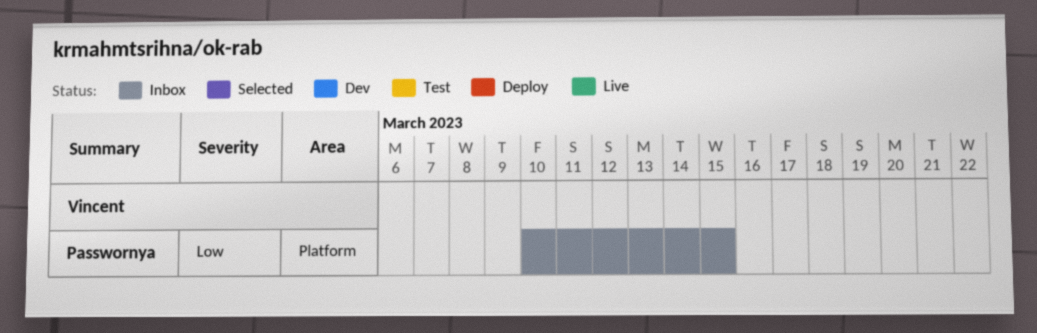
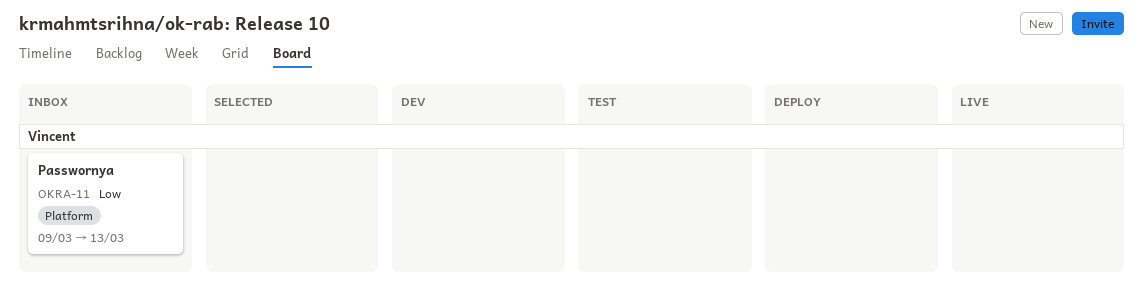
Passwornya, start: Mar 10 -> Mar 9
Passwornya, due: Mar 15 -> Mar 13

